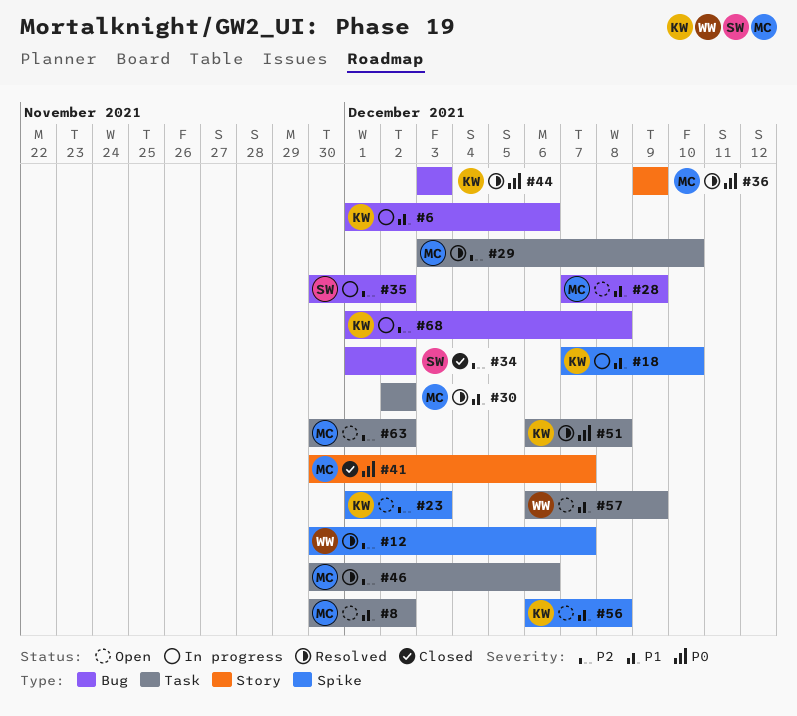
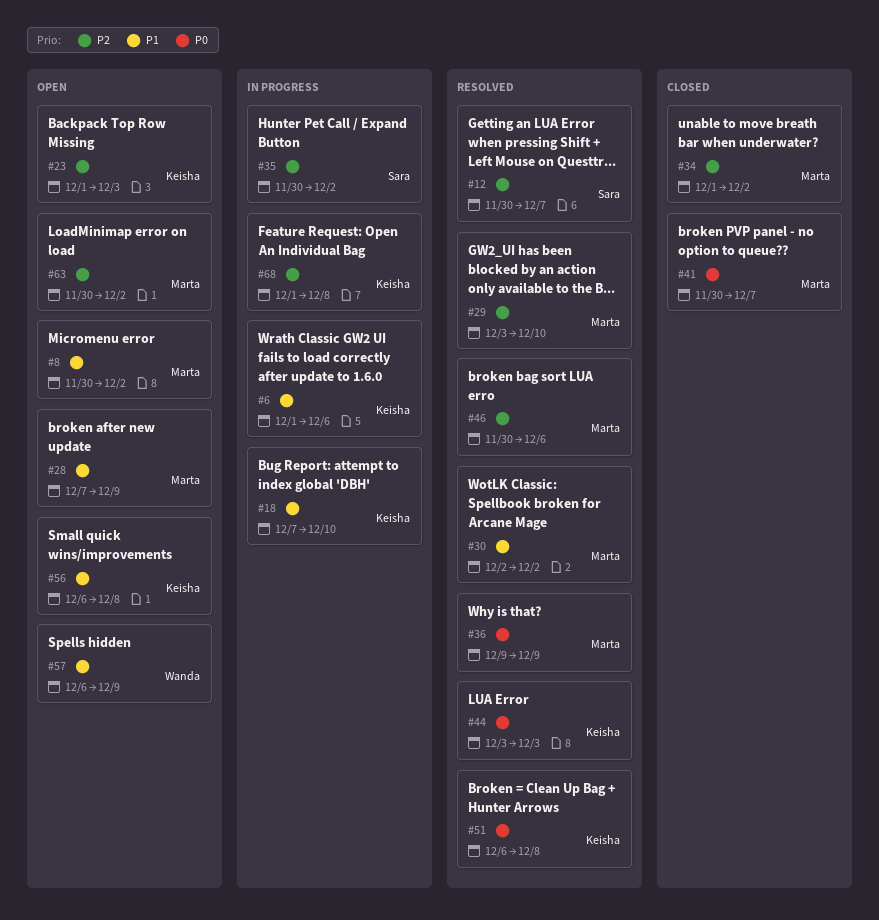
#12, owner: Wanda -> Sara
#34, owner: Sara -> Marta

